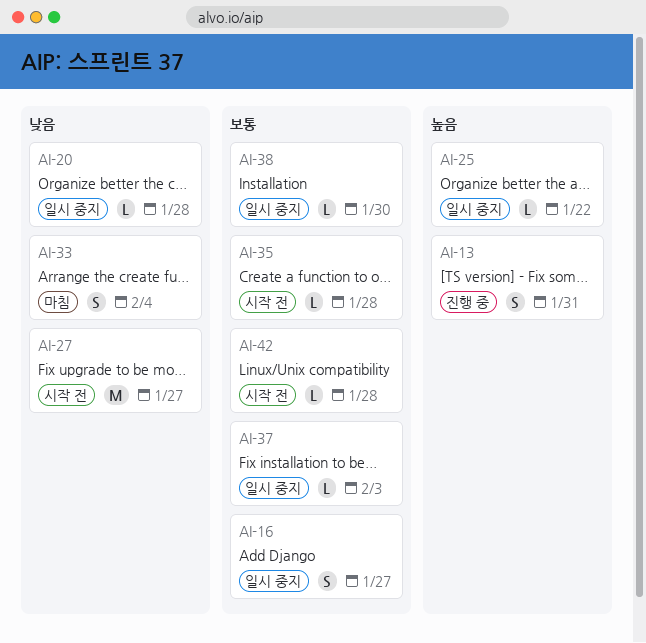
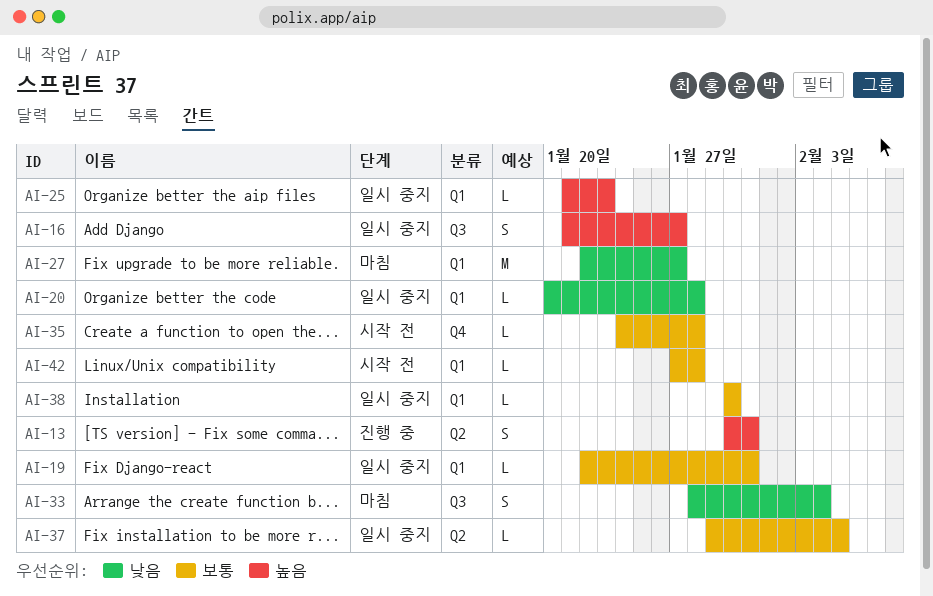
AI-16, priority: 보통 -> 높음
AI-19: none -> present
AI-25, due: Jan 22 -> Jan 23
AI-27, status: 시작 전 -> 마침
AI-37, due: Feb 3 -> Feb 5

